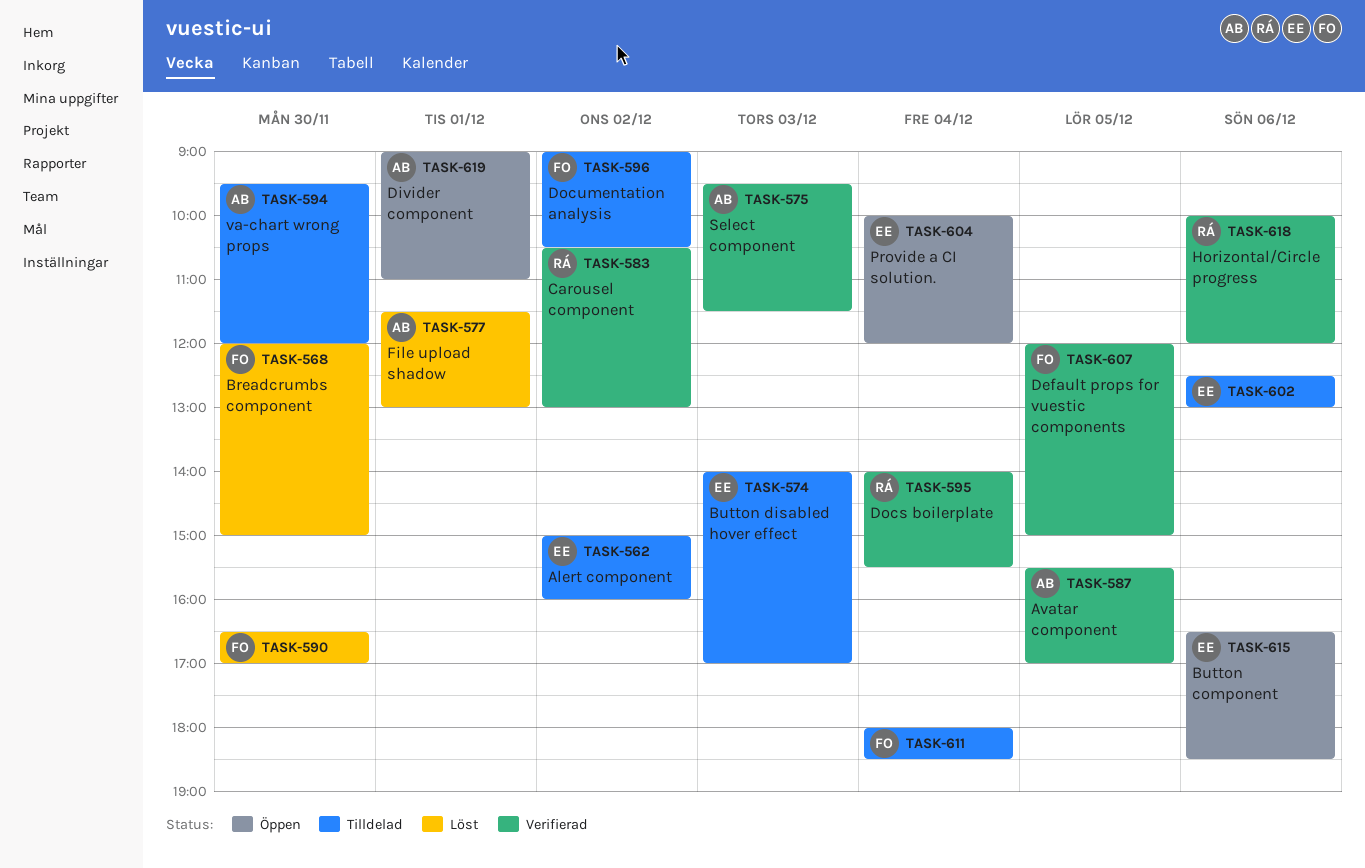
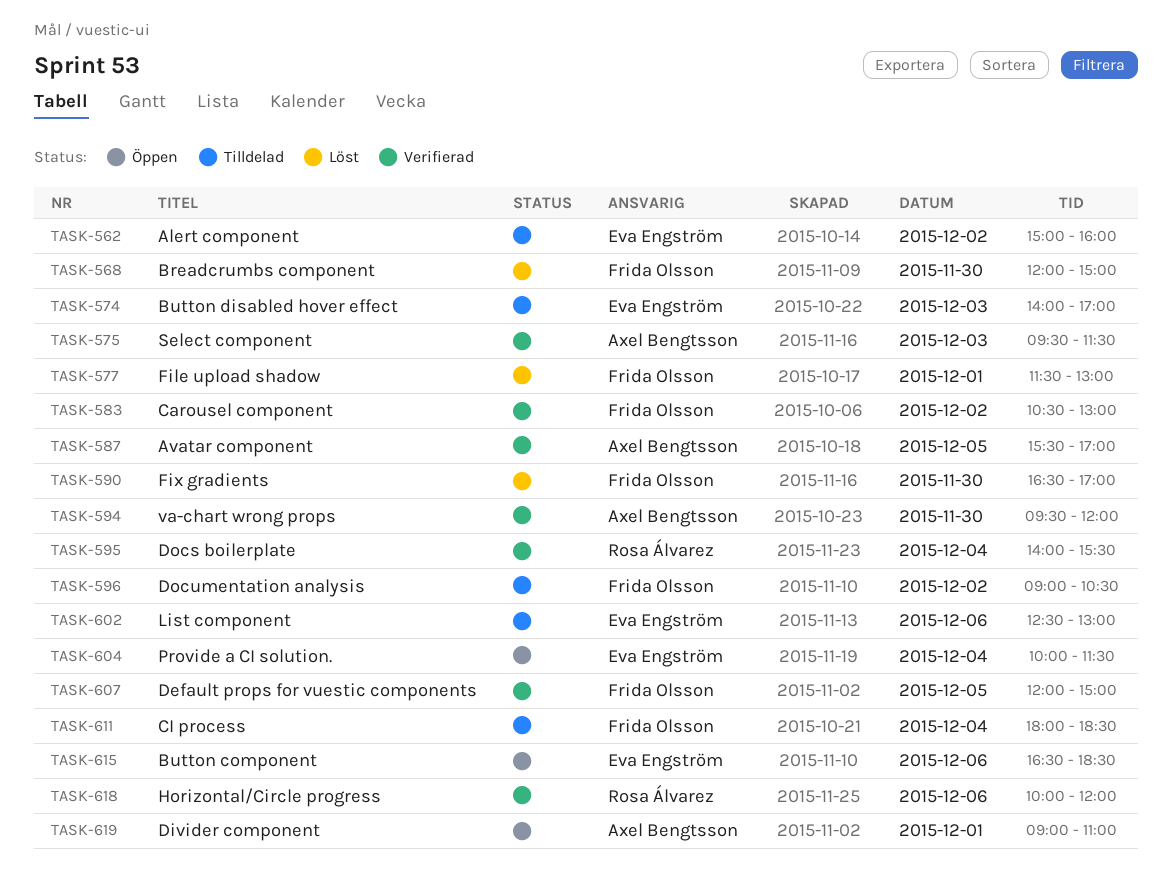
TASK-577, owner: Axel Bengtsson -> Frida Olsson
TASK-583, owner: Rosa Álvarez -> Frida Olsson
TASK-594, status: Tilldelad -> Verifierad
TASK-604, ends: 12:00 -> 11:30

